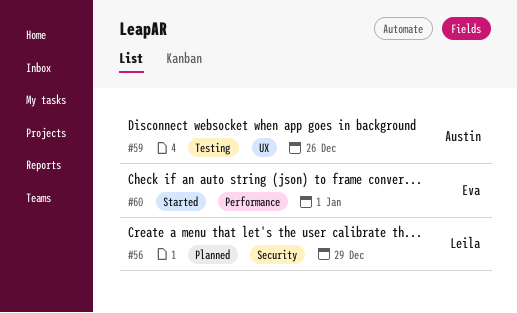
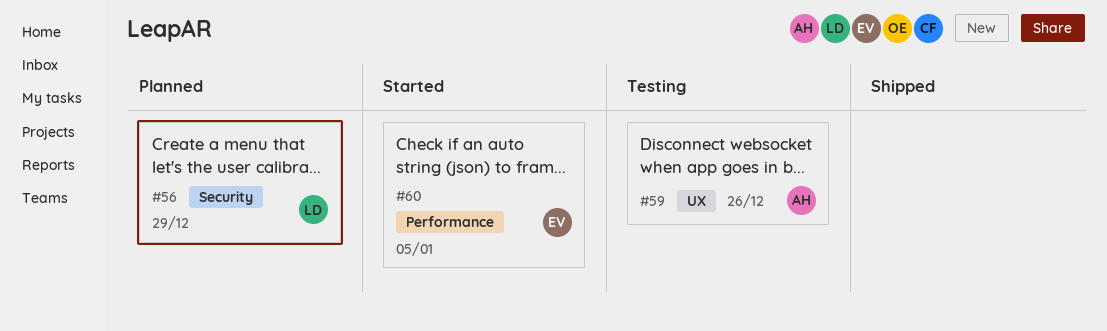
#60, due: Jan 1 -> Jan 5

